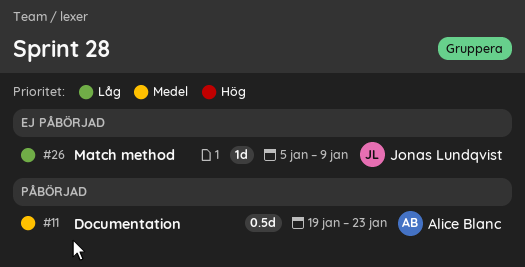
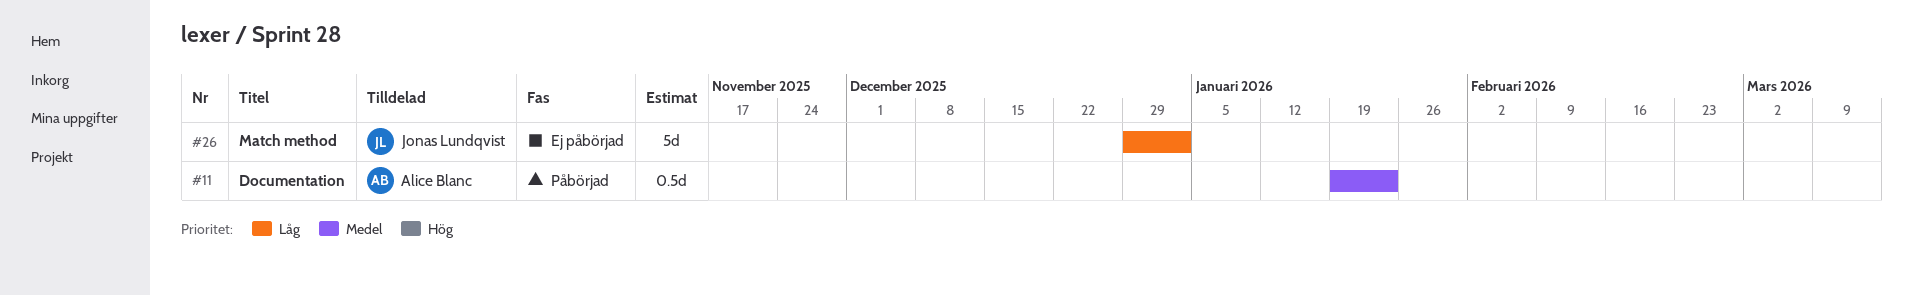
#26, estimate: 1d -> 5d
#26, start: Jan 5 -> Dec 29
#26, due: Jan 9 -> Jan 2

